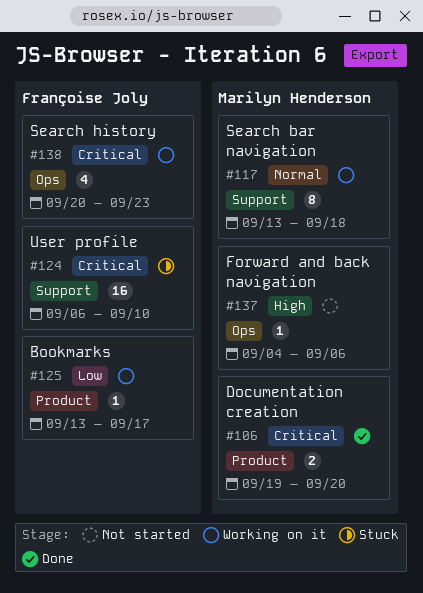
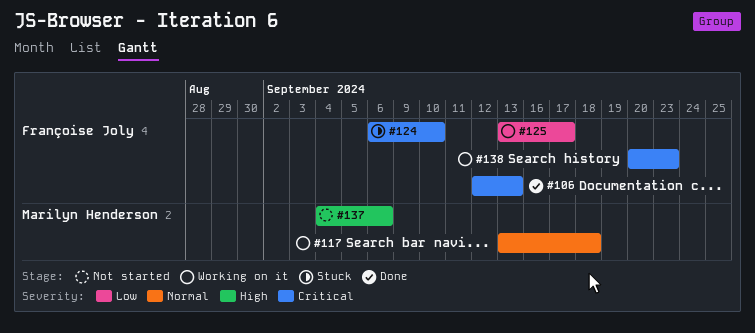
#106, owner: Marilyn Henderson -> Françoise Joly
#106, start: Sep 19 -> Sep 12
#106, due: Sep 20 -> Sep 13

